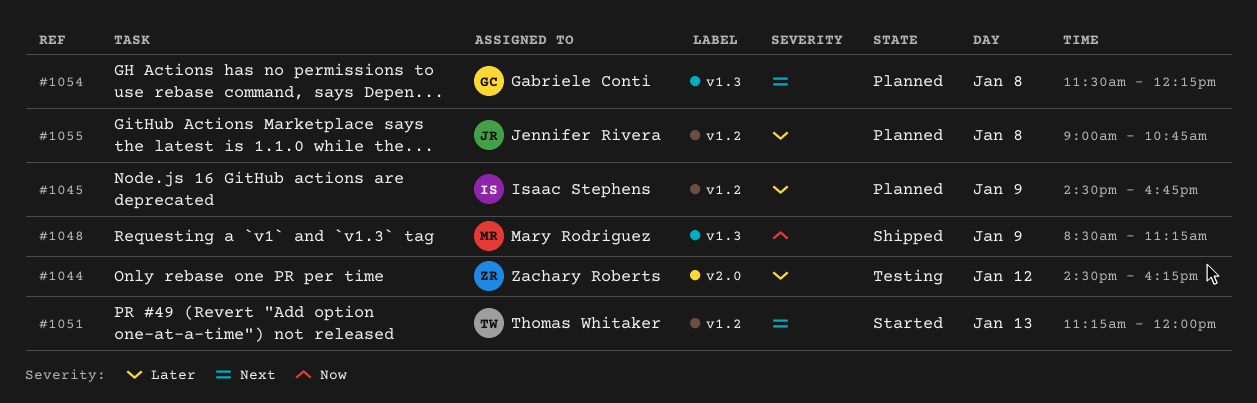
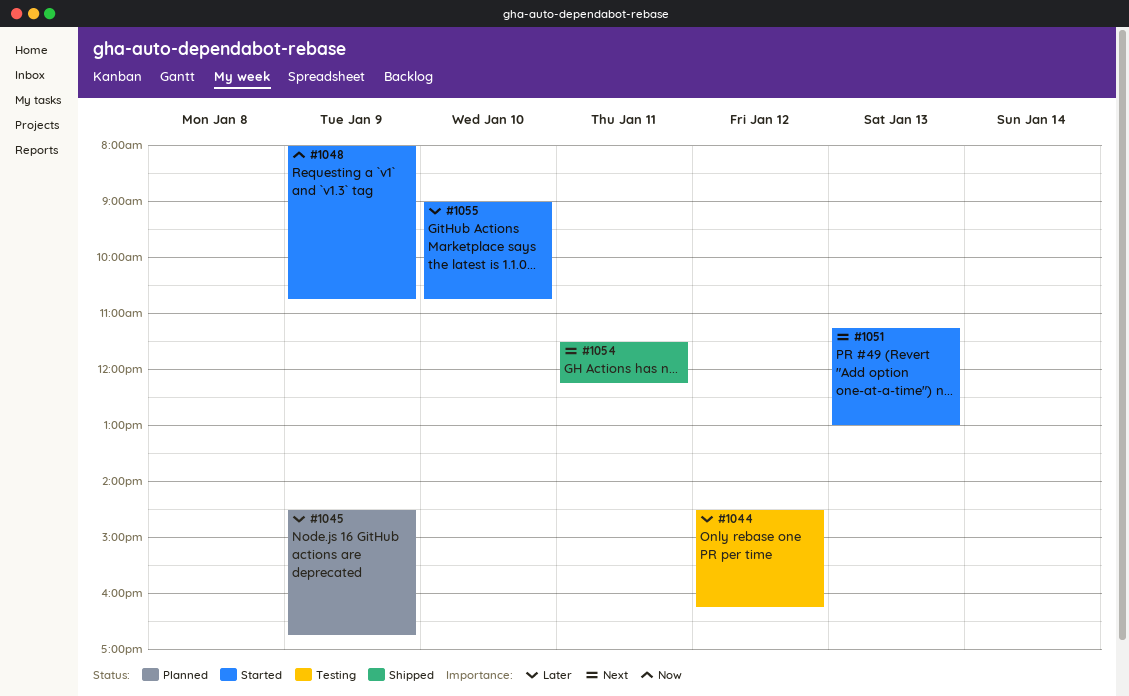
#1048, status: Shipped -> Started
#1048, begins: 08:30 -> 08:00
#1048, ends: 11:15 -> 10:45
#1051, ends: 12:00 -> 13:00
#1054, status: Planned -> Shipped
#1054, day: Jan 8 -> Jan 11
#1055, status: Planned -> Started
#1055, day: Jan 8 -> Jan 10

